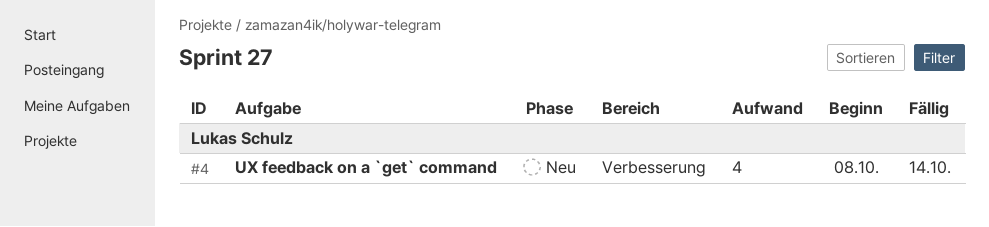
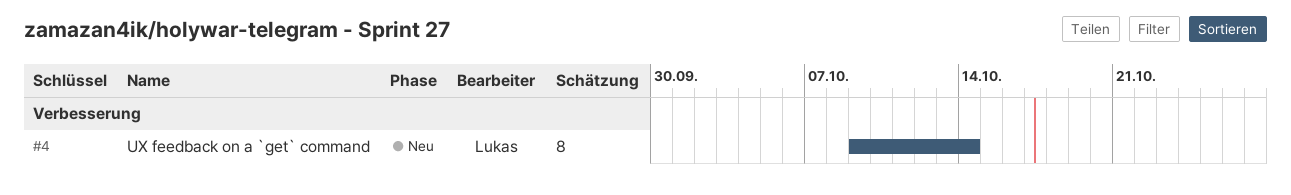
#4, estimate: 4 -> 8
#4, start: Oct 8 -> Oct 9

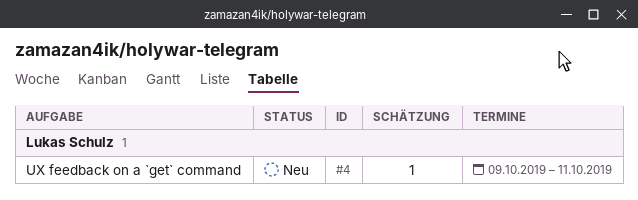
#4, estimate: 8 -> 1
#4, due: Oct 14 -> Oct 11

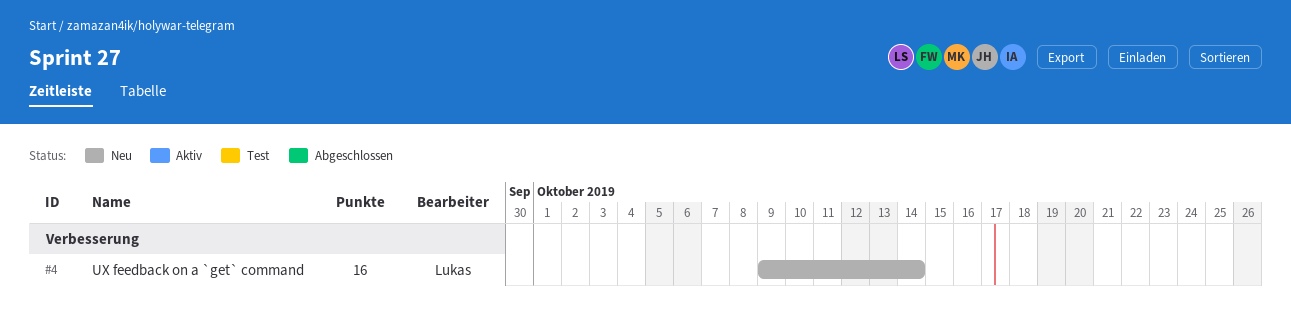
#4, estimate: 1 -> 16
#4, due: Oct 11 -> Oct 14

